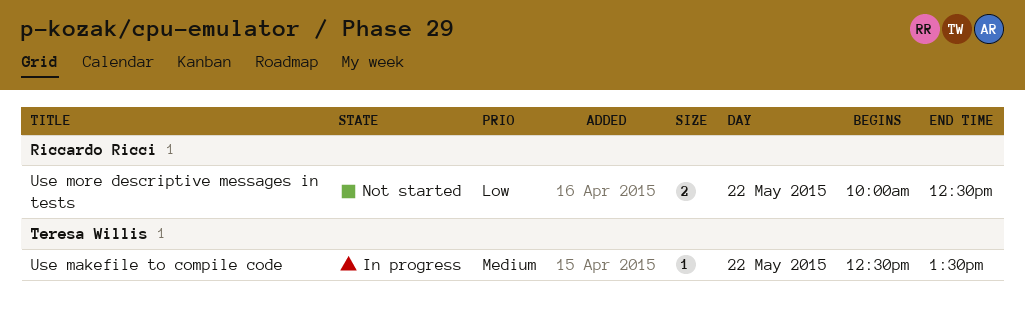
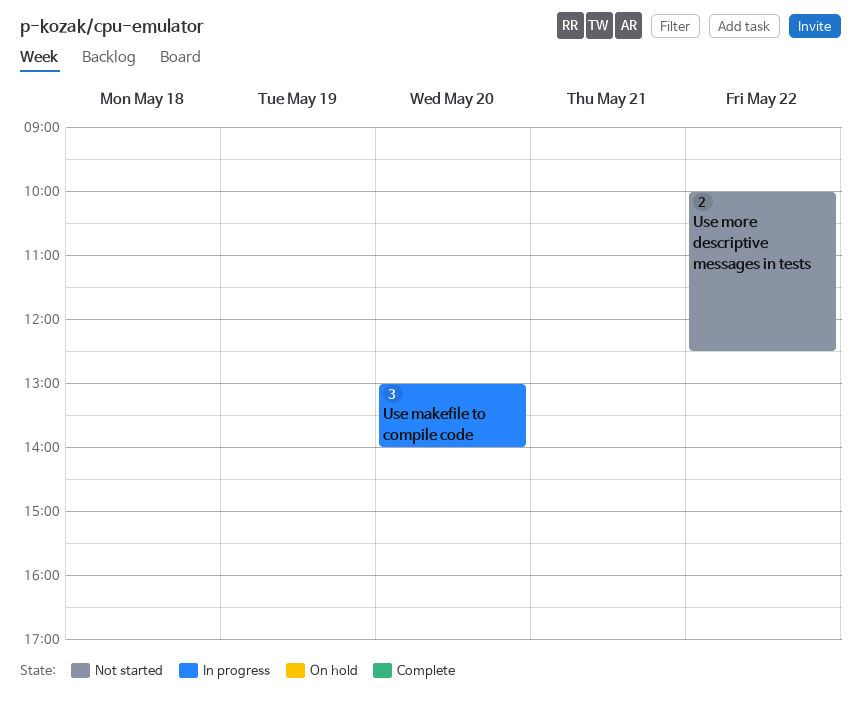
Use makefile to compile code, estimate: 1 -> 3
Use makefile to compile code, day: May 22 -> May 20
Use makefile to compile code, begins: 12:30 -> 13:00
Use makefile to compile code, ends: 13:30 -> 14:00

